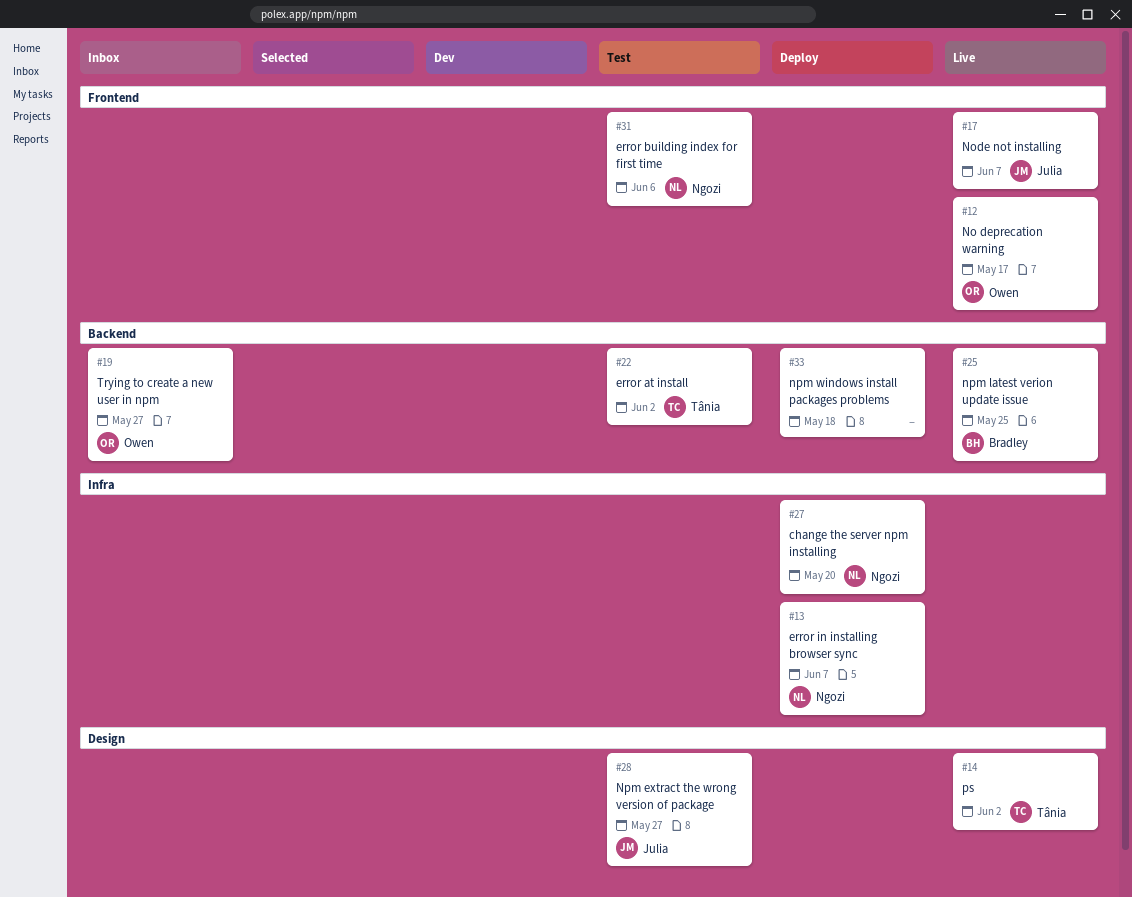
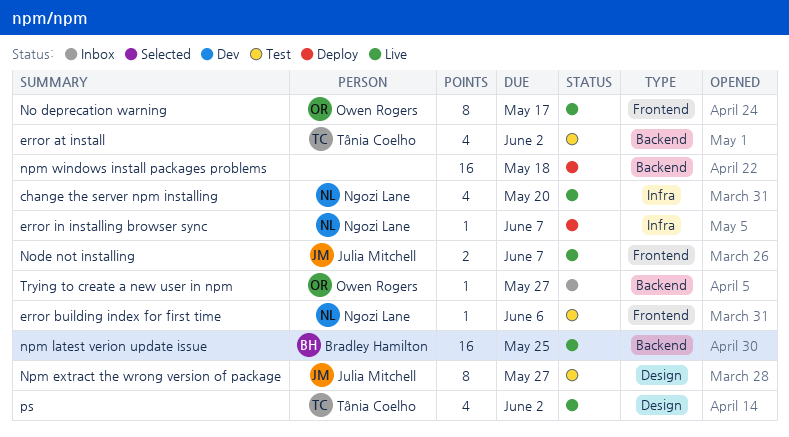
change the server npm installing, status: Deploy -> Live

